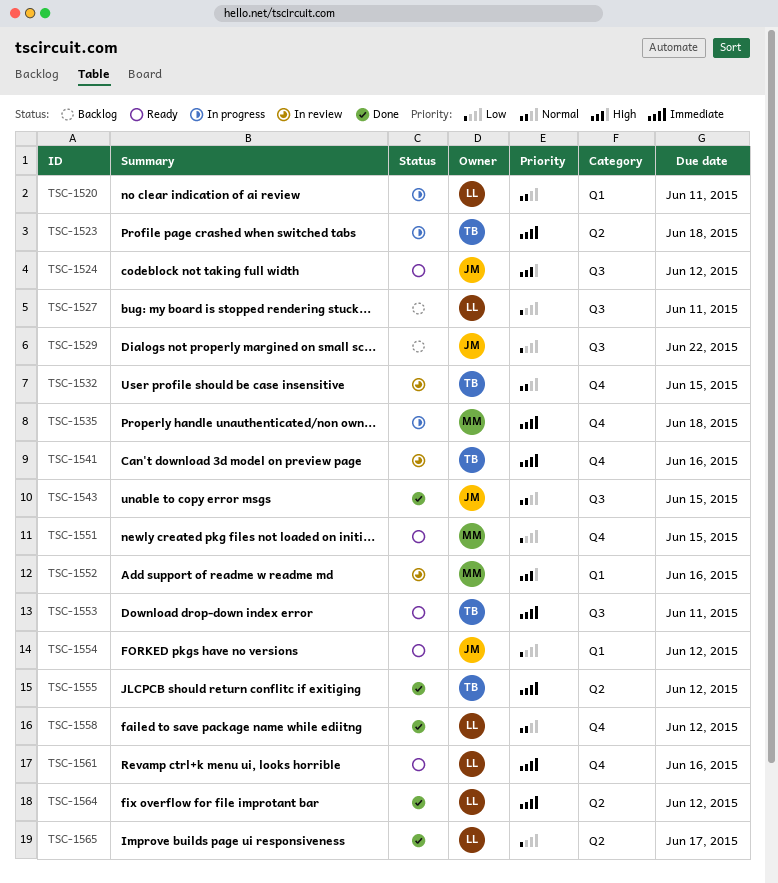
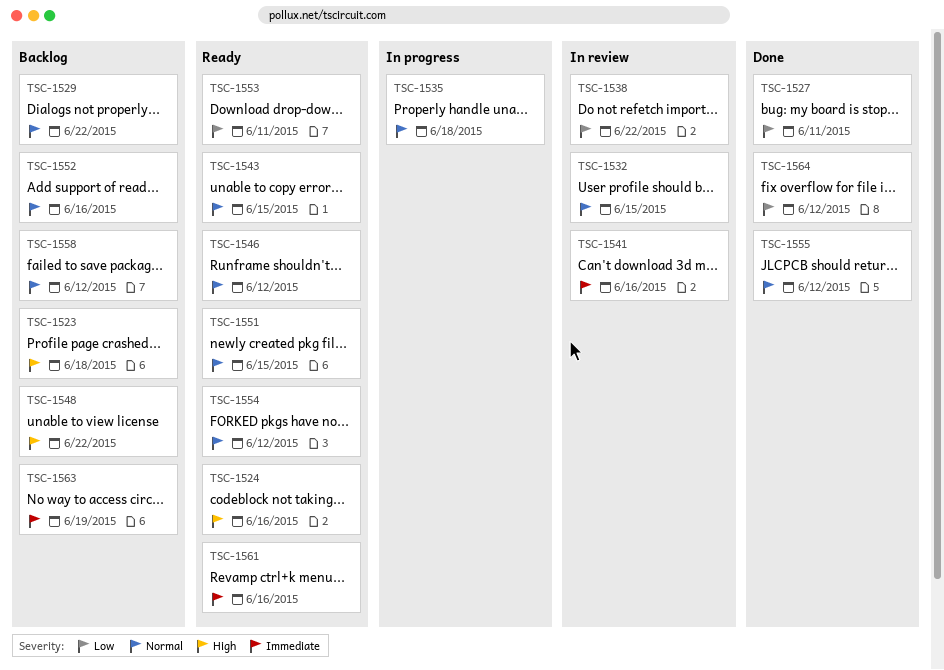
TSC-1520: present -> none
TSC-1523, status: In progress -> Backlog
TSC-1523, priority: Immediate -> High
TSC-1524, due: Jun 12 -> Jun 16
TSC-1527, status: Backlog -> Done
TSC-1529, priority: Low -> Normal
TSC-1535, priority: Immediate -> Normal
TSC-1538: none -> present
TSC-1543, status: Done -> Ready
TSC-1546: none -> present
TSC-1548: none -> present
TSC-1551, priority: Low -> Normal
TSC-1552, status: In review -> Backlog
TSC-1552, priority: High -> Normal
TSC-1553, priority: Immediate -> Low
TSC-1554, priority: Low -> Normal
TSC-1555, priority: Immediate -> Normal
TSC-1558, status: Done -> Backlog
TSC-1563: none -> present
TSC-1564, priority: Immediate -> Low
TSC-1565: present -> none

